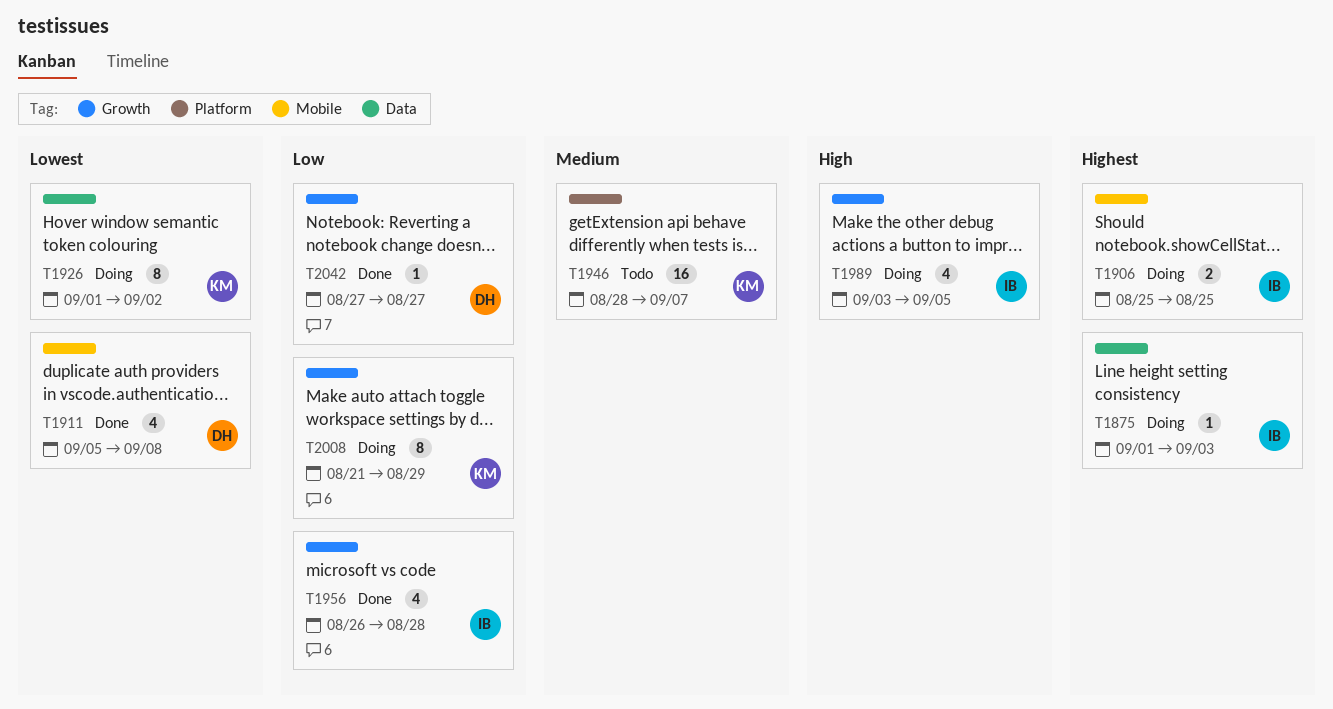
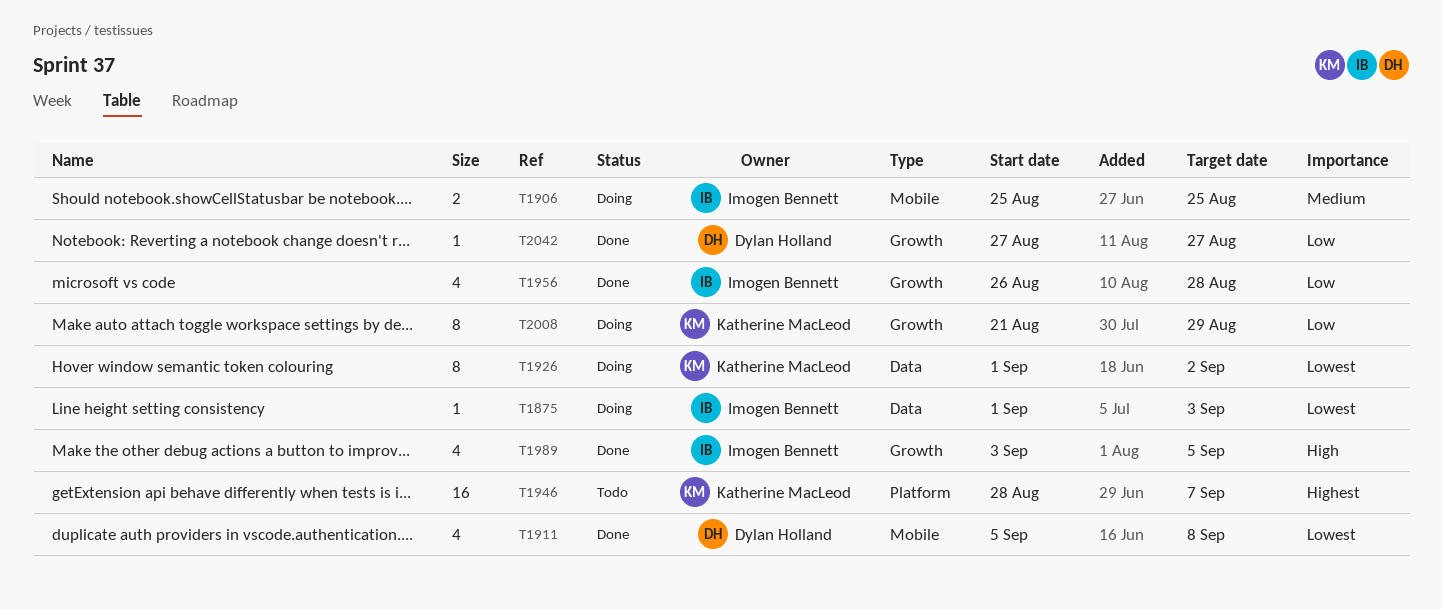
T1875, priority: Highest -> Lowest
T1906, priority: Highest -> Medium
T1946, priority: Medium -> Highest
T1989, status: Doing -> Done

